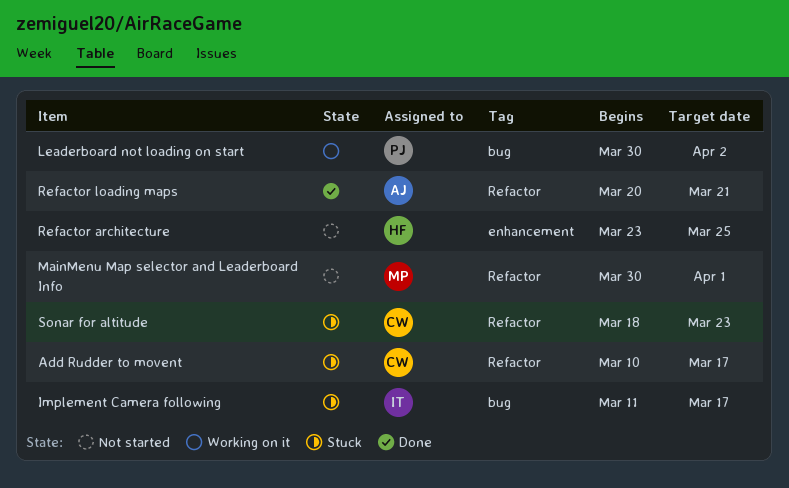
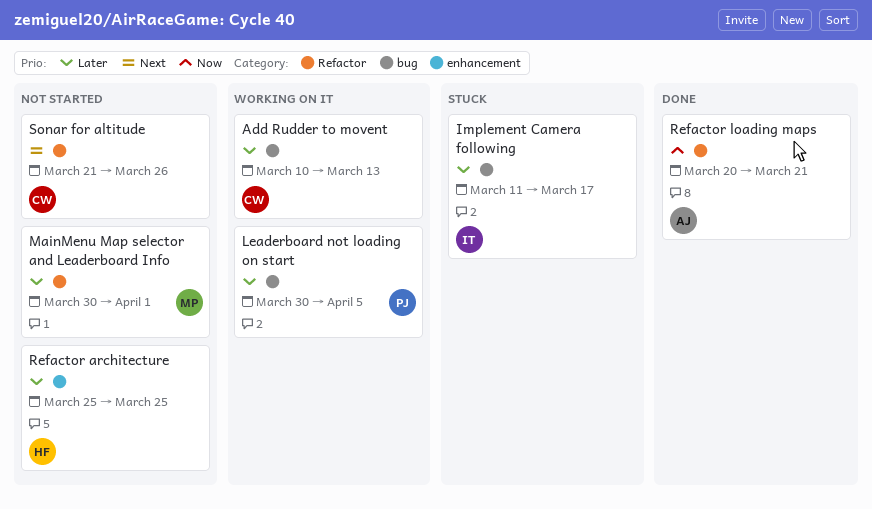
Add Rudder to movent, status: Stuck -> Working on it
Add Rudder to movent, label: Refactor -> bug
Add Rudder to movent, due: Mar 17 -> Mar 13
Leaderboard not loading on start, due: Apr 2 -> Apr 5
Refactor architecture, start: Mar 23 -> Mar 25
Sonar for altitude, status: Stuck -> Not started
Sonar for altitude, start: Mar 18 -> Mar 21
Sonar for altitude, due: Mar 23 -> Mar 26

